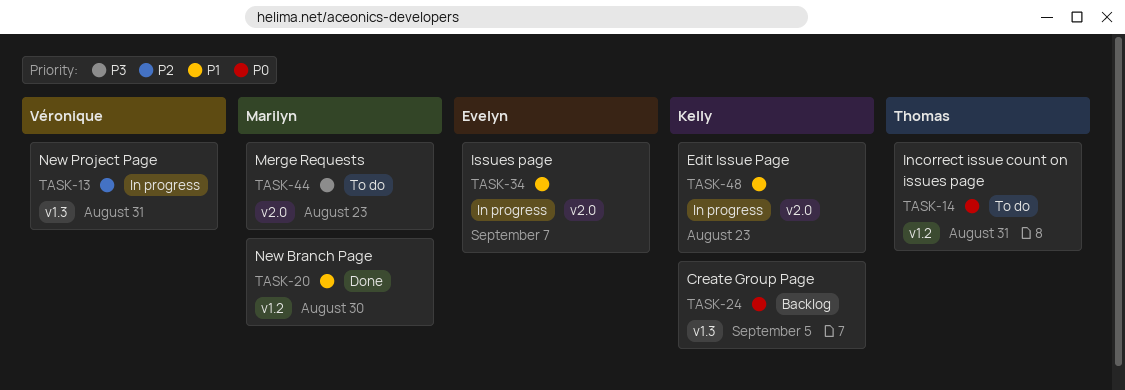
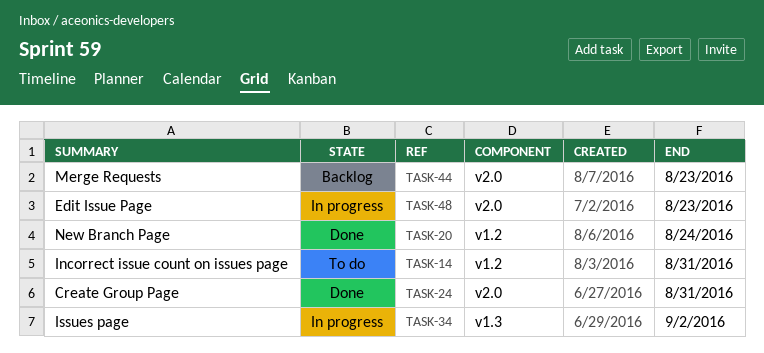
TASK-13: present -> none
TASK-20, due: Aug 30 -> Aug 24
TASK-24, status: Backlog -> Done
TASK-24, label: v1.3 -> v2.0
TASK-24, due: Sep 5 -> Aug 31
TASK-34, label: v2.0 -> v1.3
TASK-34, due: Sep 7 -> Sep 2
TASK-44, status: To do -> Backlog

